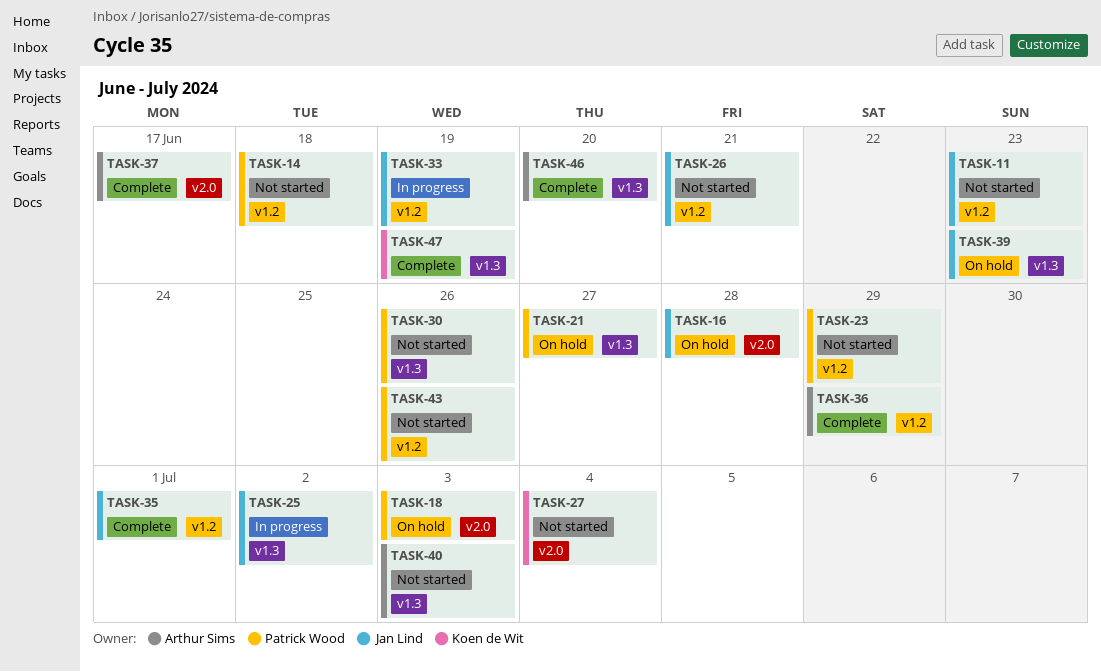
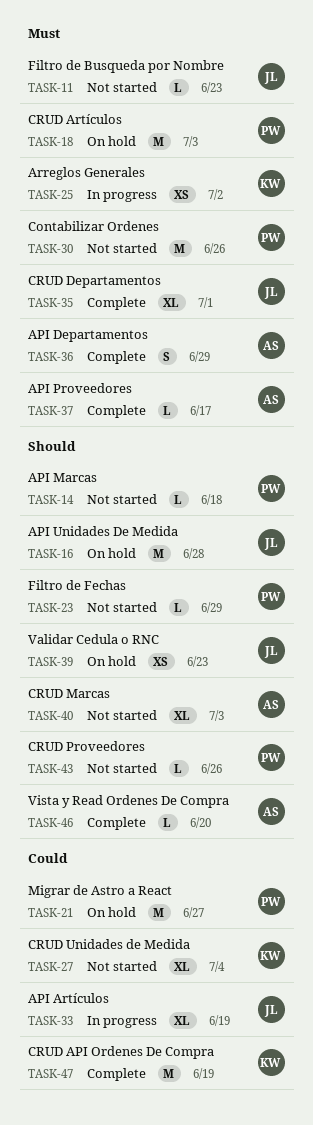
TASK-25, owner: Jan Lind -> Koen de Wit
TASK-26: present -> none

